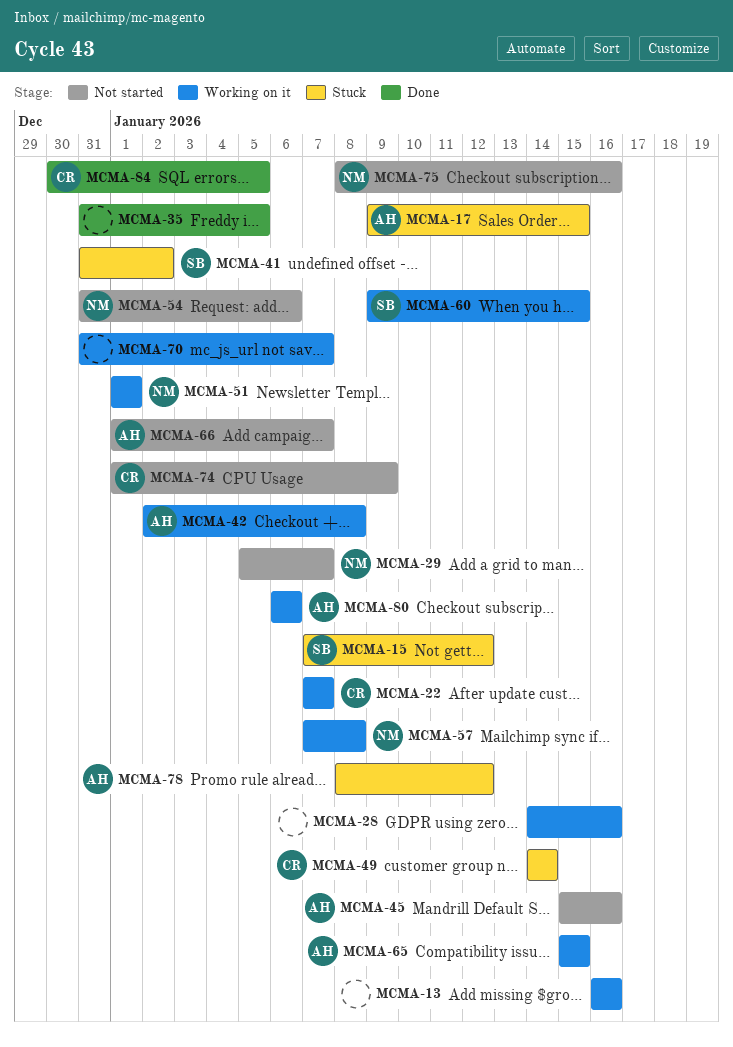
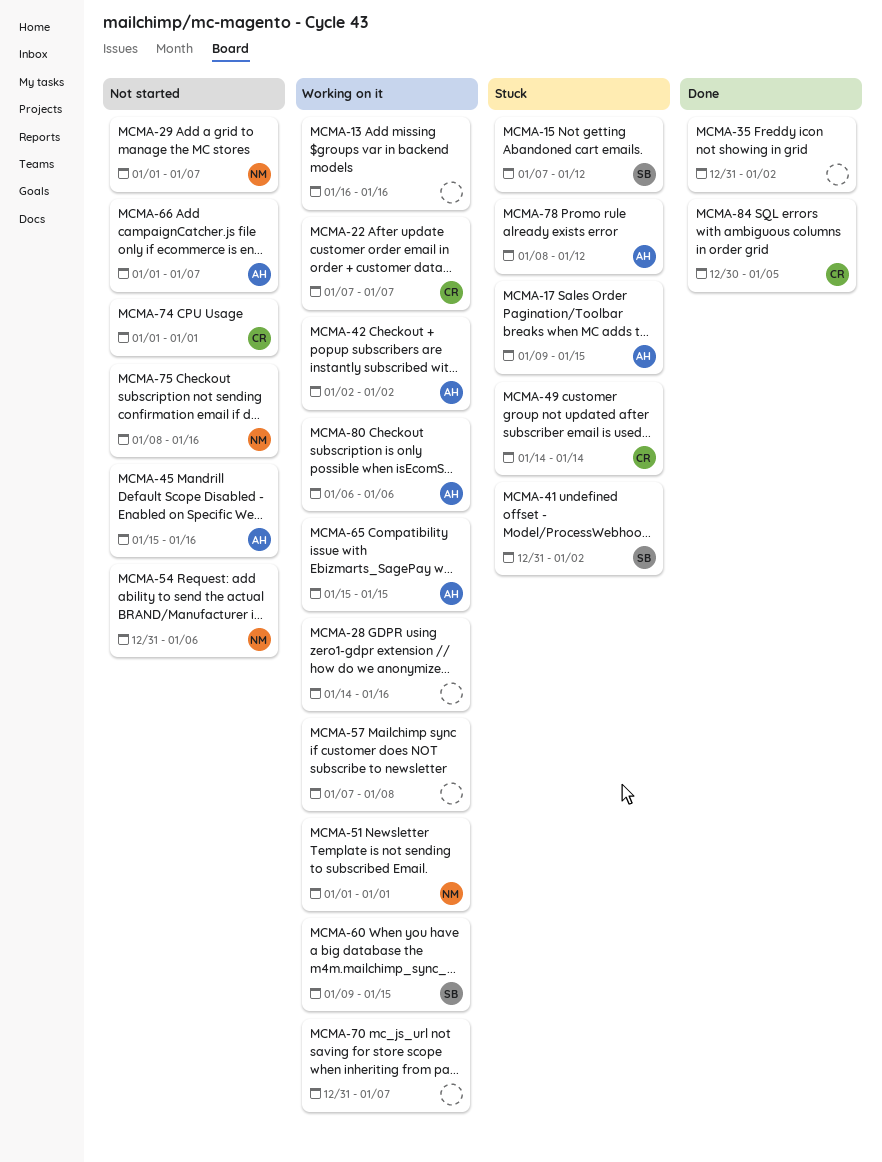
MCMA-29, start: Jan 5 -> Jan 1
MCMA-35, due: Jan 5 -> Jan 2
MCMA-42, due: Jan 8 -> Jan 2
MCMA-57, owner: NM -> none
MCMA-74, due: Jan 9 -> Jan 1

